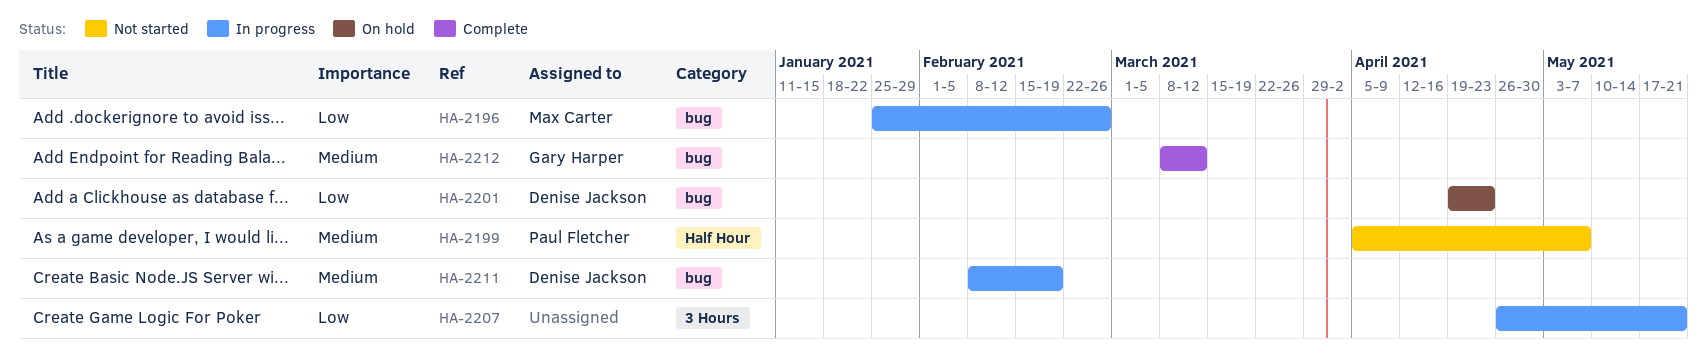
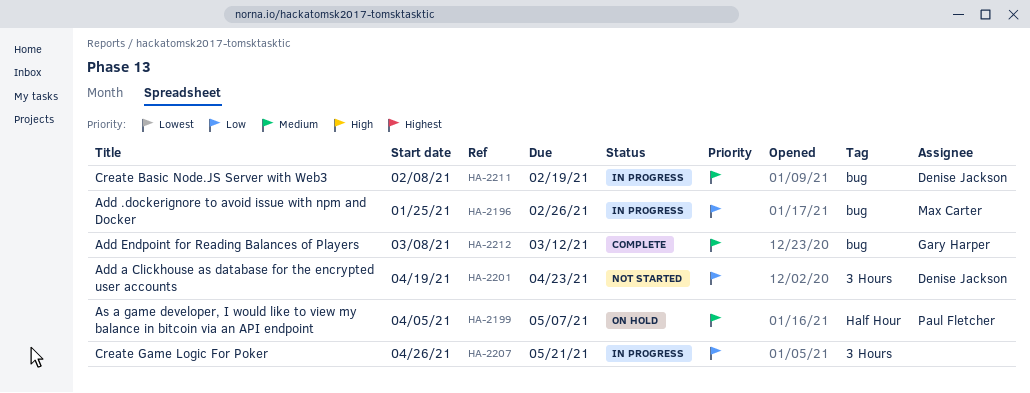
HA-2199, status: Not started -> On hold
HA-2201, status: On hold -> Not started
HA-2201, label: bug -> 3 Hours

